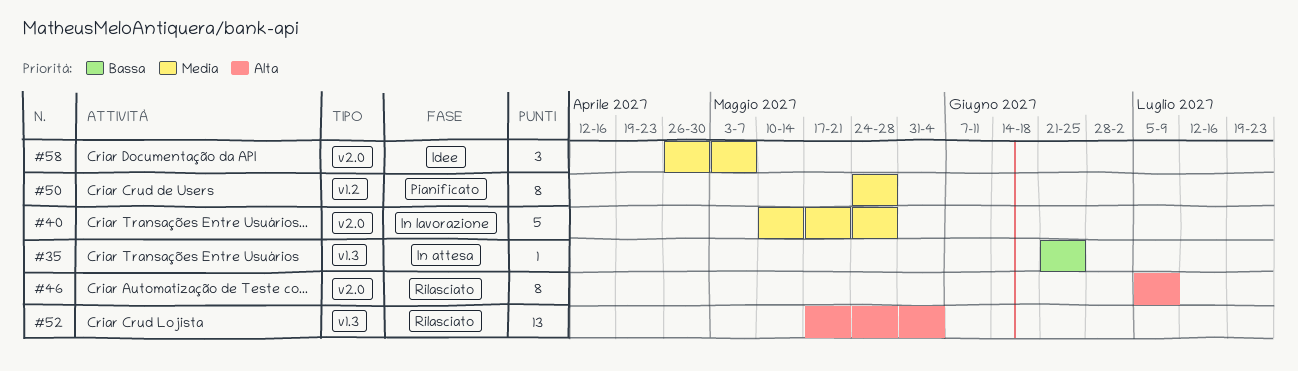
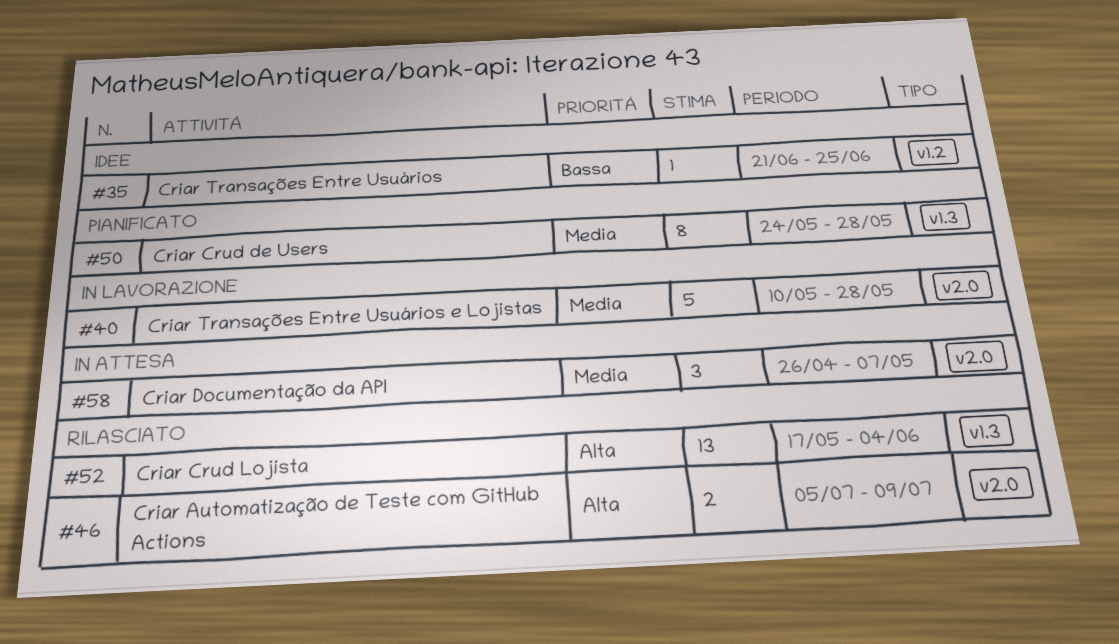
#35, status: In attesa -> Idee
#35, label: v1.3 -> v1.2
#46, estimate: 8 -> 2
#50, label: v1.2 -> v1.3
#58, status: Idee -> In attesa

